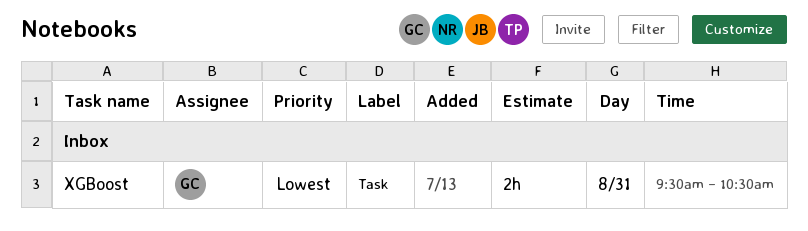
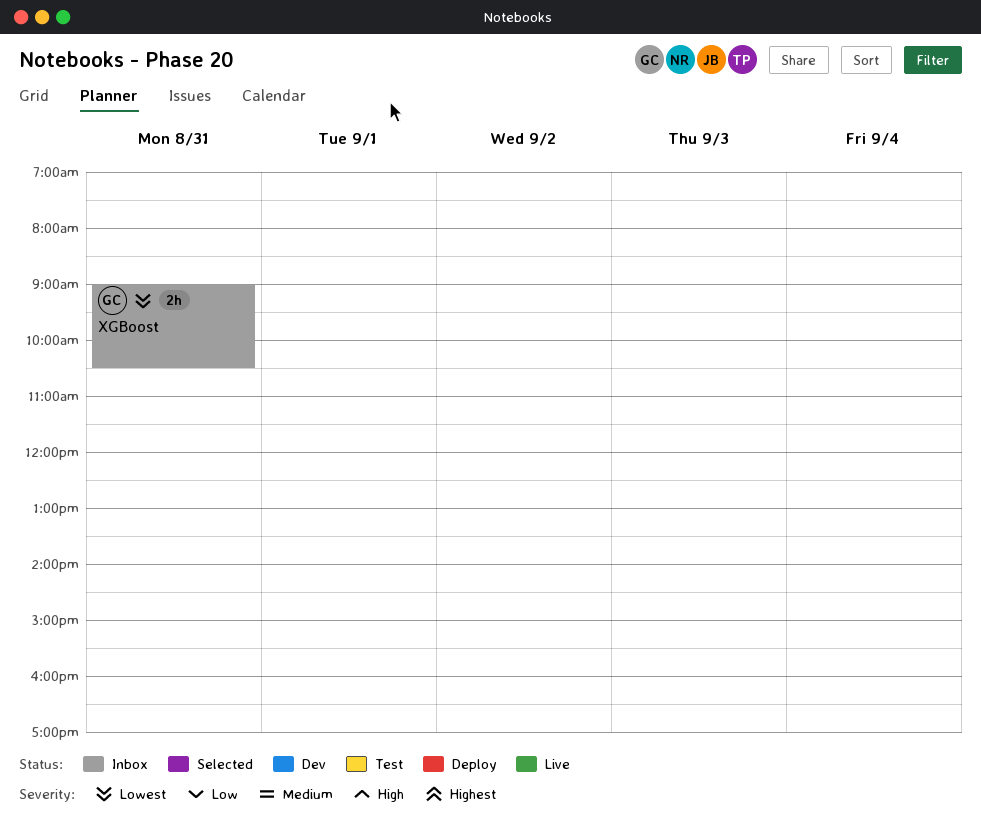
XGBoost, begins: 09:30 -> 09:00

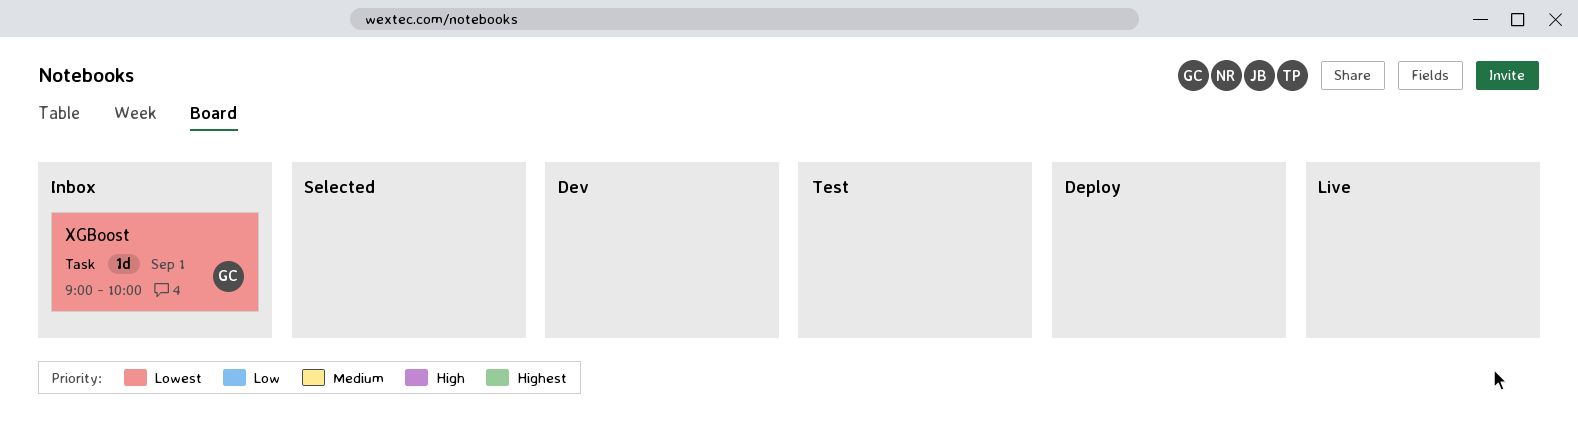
XGBoost, estimate: 2h -> 1d
XGBoost, day: Aug 31 -> Sep 1
XGBoost, ends: 10:30 -> 10:00

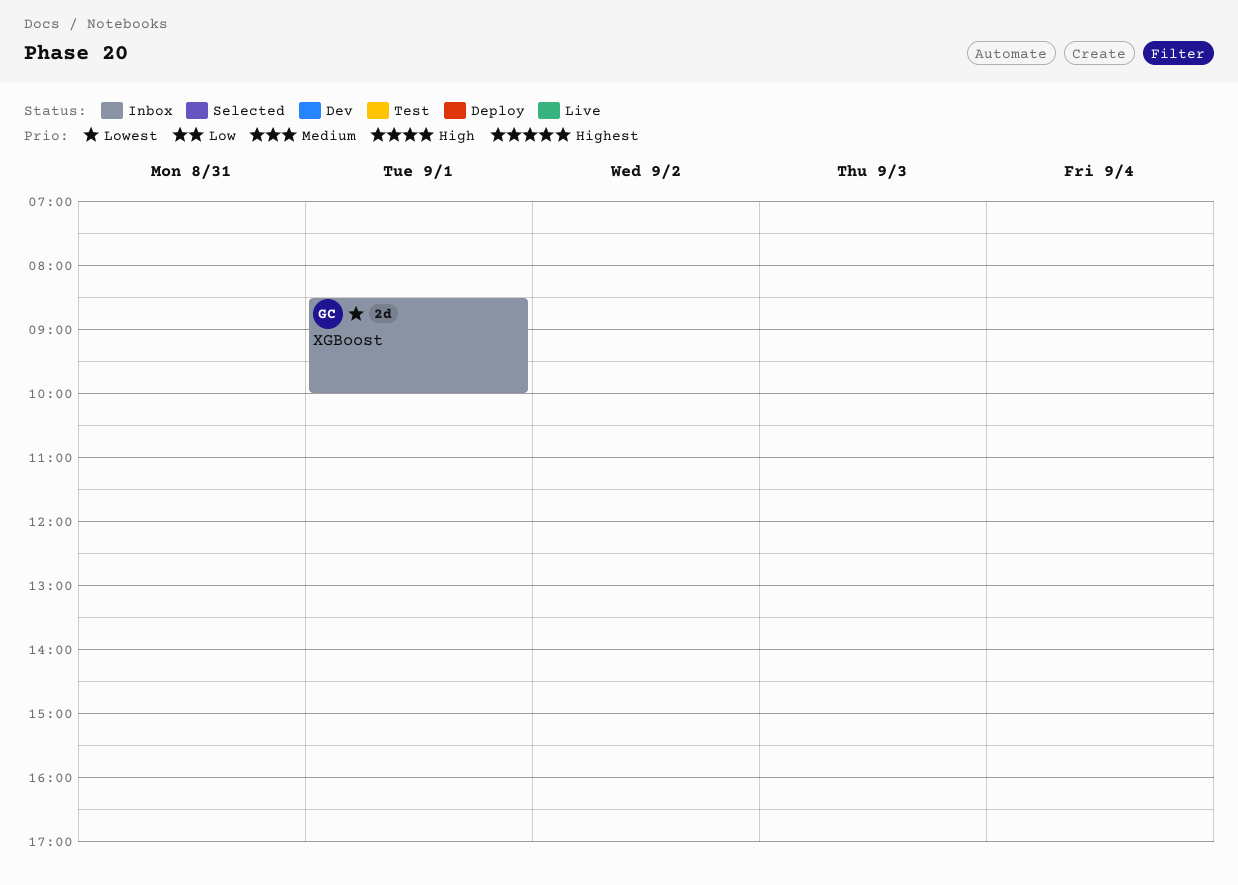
XGBoost, estimate: 1d -> 2d
XGBoost, begins: 09:00 -> 08:30

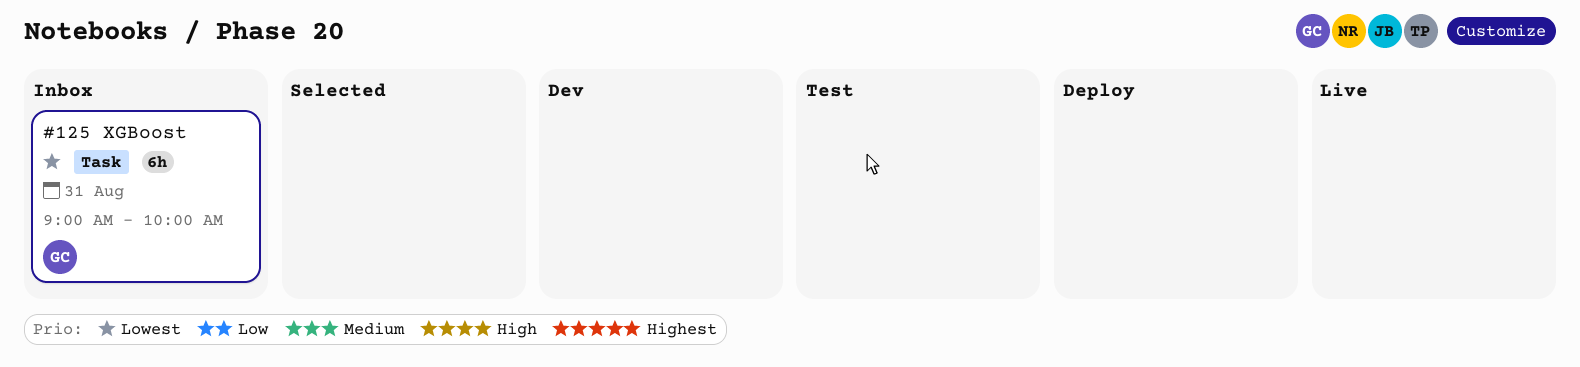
XGBoost, estimate: 2d -> 6h
XGBoost, day: Sep 1 -> Aug 31
XGBoost, begins: 08:30 -> 09:00

